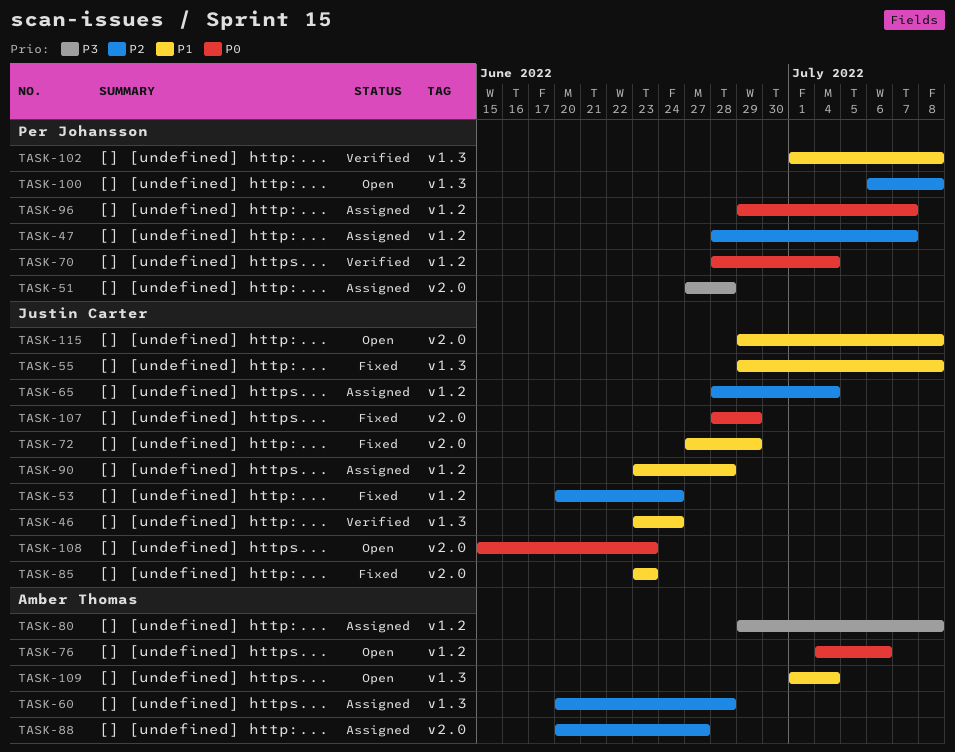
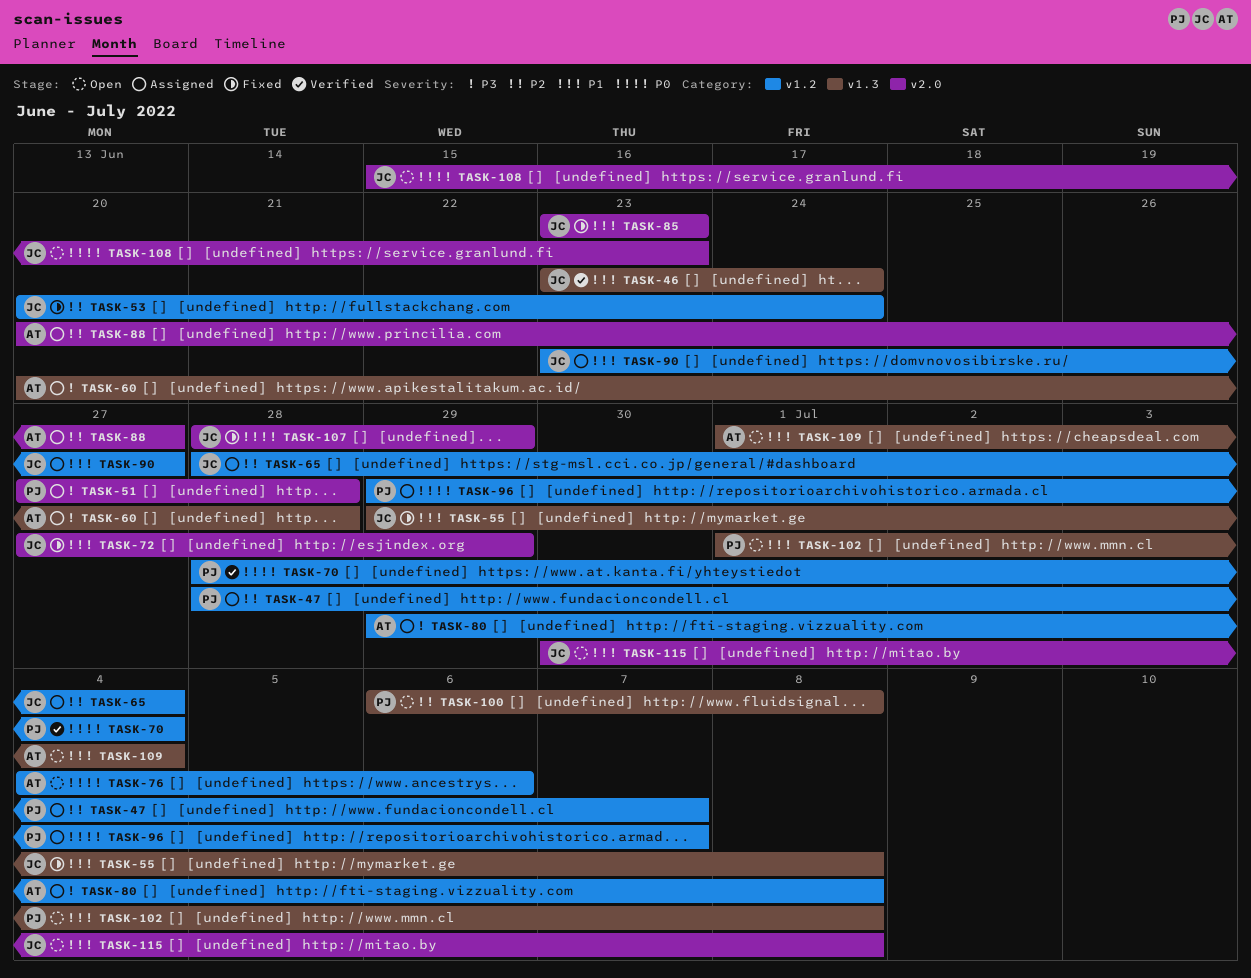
TASK-60, priority: P2 -> P3
TASK-90, due: Jun 28 -> Jun 27
TASK-102, status: Verified -> Open
TASK-115, start: Jun 29 -> Jun 30

